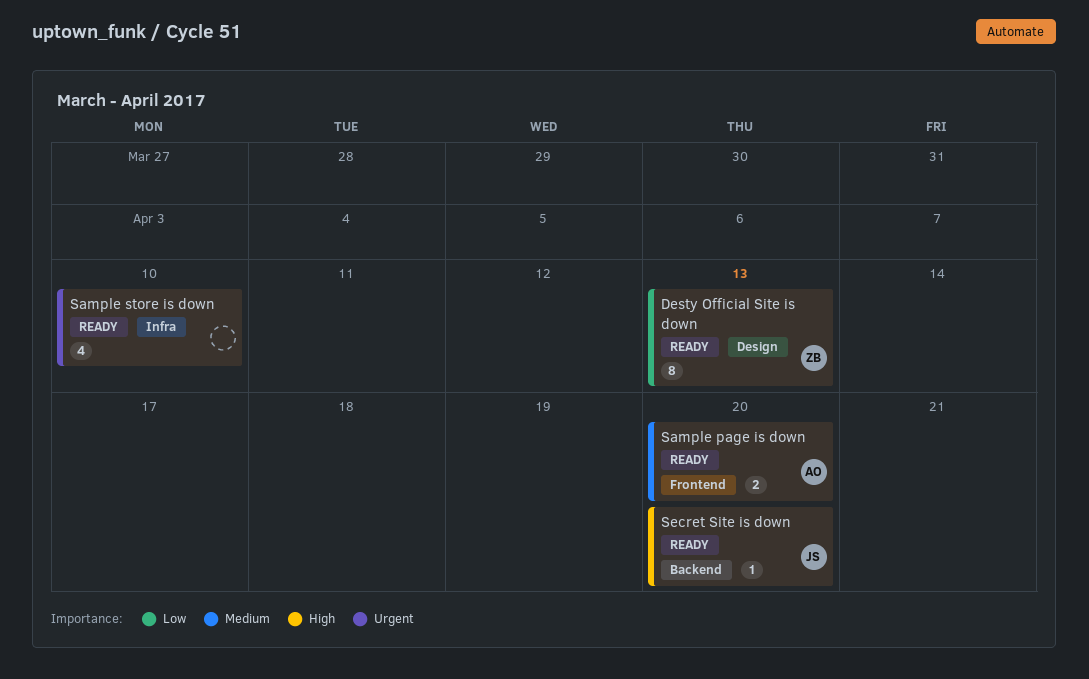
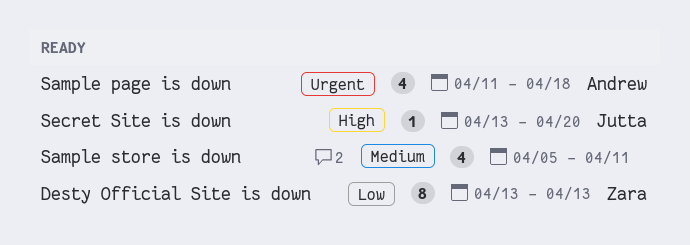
Sample page is down, priority: Medium -> Urgent
Sample page is down, estimate: 2 -> 4
Sample page is down, due: Apr 20 -> Apr 18
Sample store is down, priority: Urgent -> Medium
Sample store is down, due: Apr 10 -> Apr 11

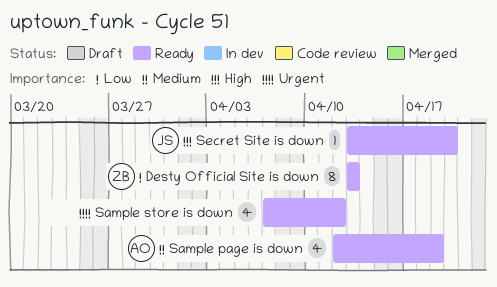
Sample page is down, priority: Urgent -> Medium
Sample page is down, start: Apr 11 -> Apr 12
Sample page is down, due: Apr 18 -> Apr 19
Sample store is down, priority: Medium -> Urgent
Sample store is down, start: Apr 5 -> Apr 7
Sample store is down, due: Apr 11 -> Apr 12

